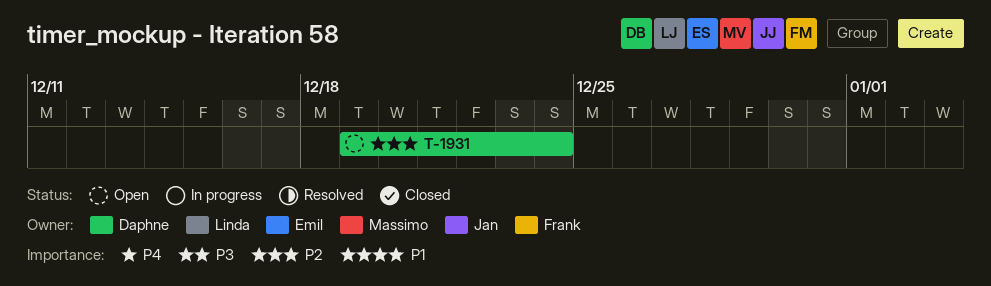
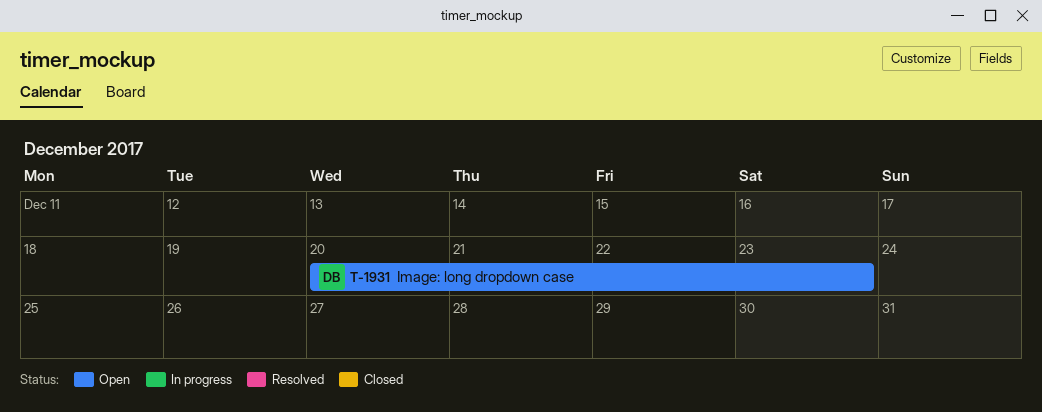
T-1931, start: Dec 19 -> Dec 20
T-1931, due: Dec 24 -> Dec 23

